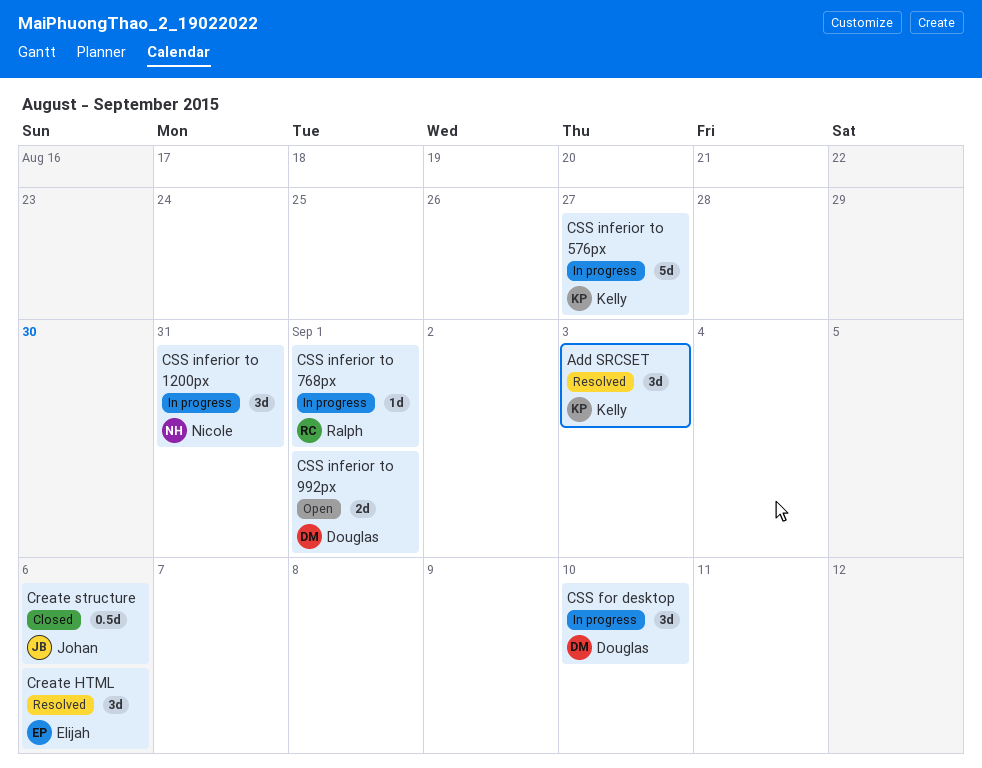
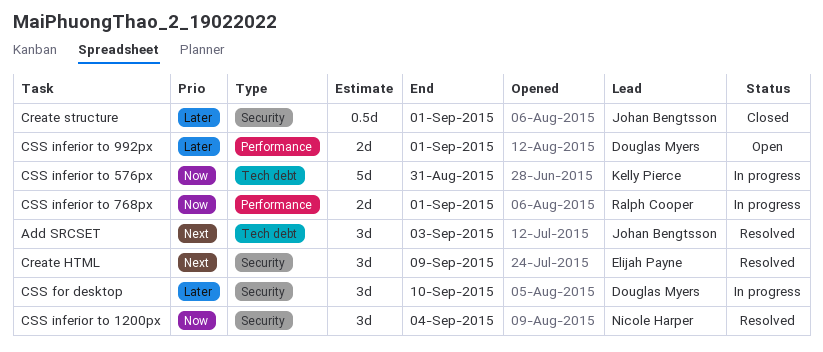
Add SRCSET, owner: Kelly Pierce -> Johan Bengtsson
Create HTML, due: Sep 6 -> Sep 9
Create structure, due: Sep 6 -> Sep 1
CSS inferior to 1200px, status: In progress -> Resolved
CSS inferior to 1200px, due: Aug 31 -> Sep 4
CSS inferior to 576px, due: Aug 27 -> Aug 31
CSS inferior to 768px, estimate: 1d -> 2d

